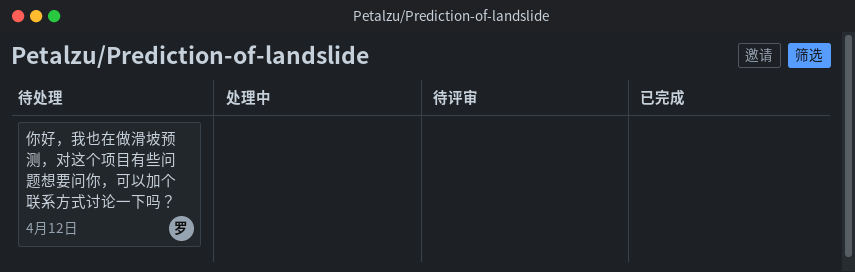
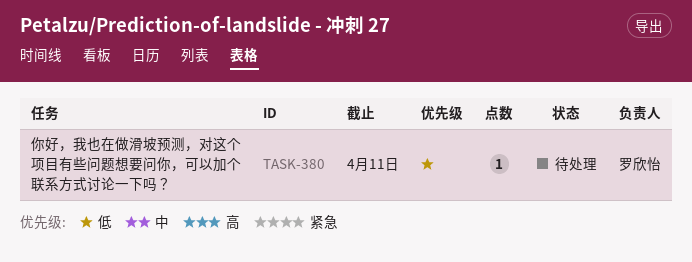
你好，我也在做滑坡预测，对这个项目有些问题想要问你，可以加个联系方式讨论一下吗？, due: Apr 12 -> Apr 11

